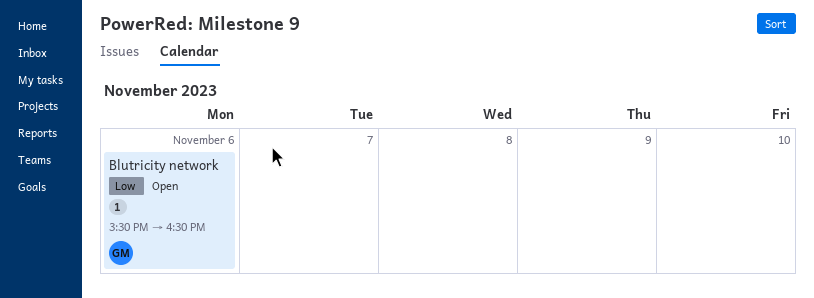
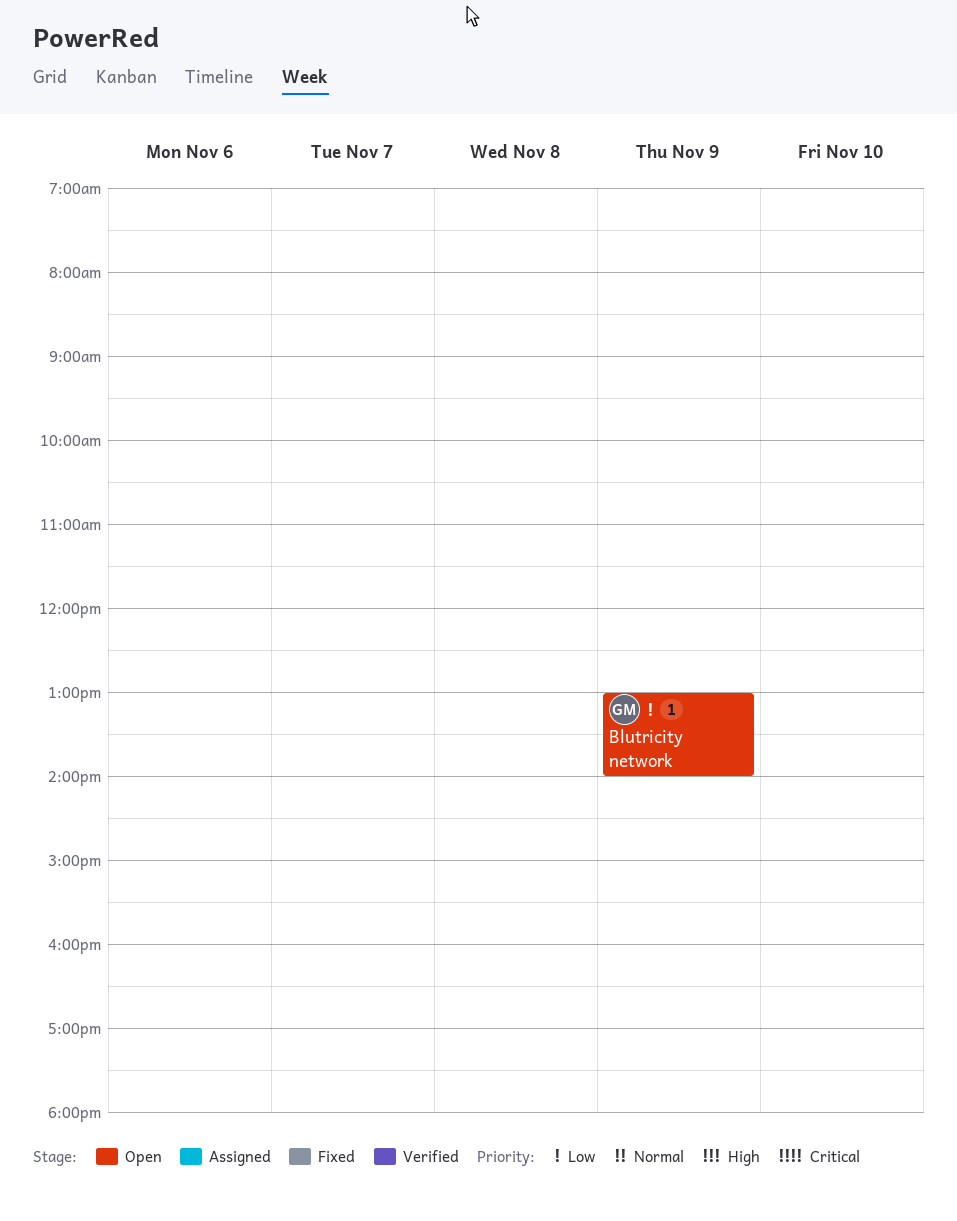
Blutricity network, day: Nov 6 -> Nov 9
Blutricity network, begins: 15:30 -> 13:00
Blutricity network, ends: 16:30 -> 14:00

